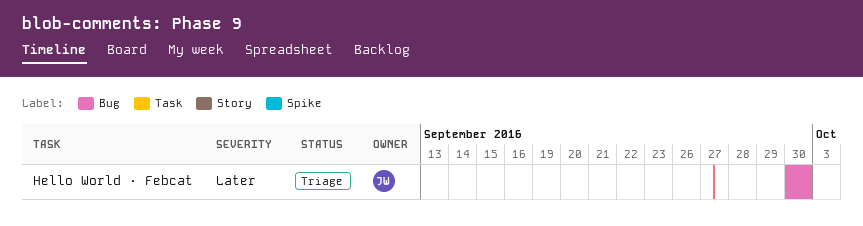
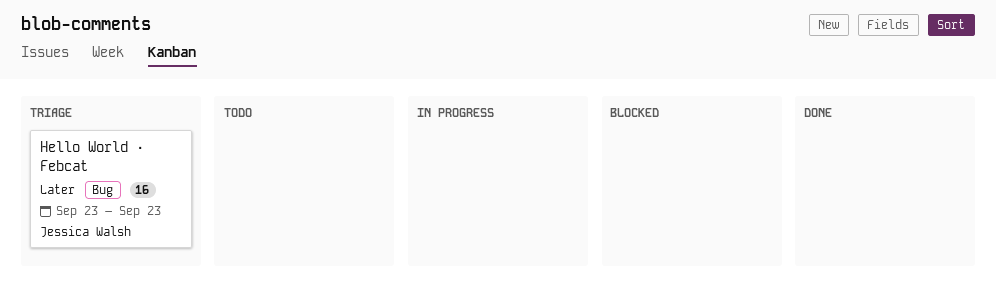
Hello World · Febcat, start: Sep 30 -> Sep 23
Hello World · Febcat, due: Sep 30 -> Sep 23

